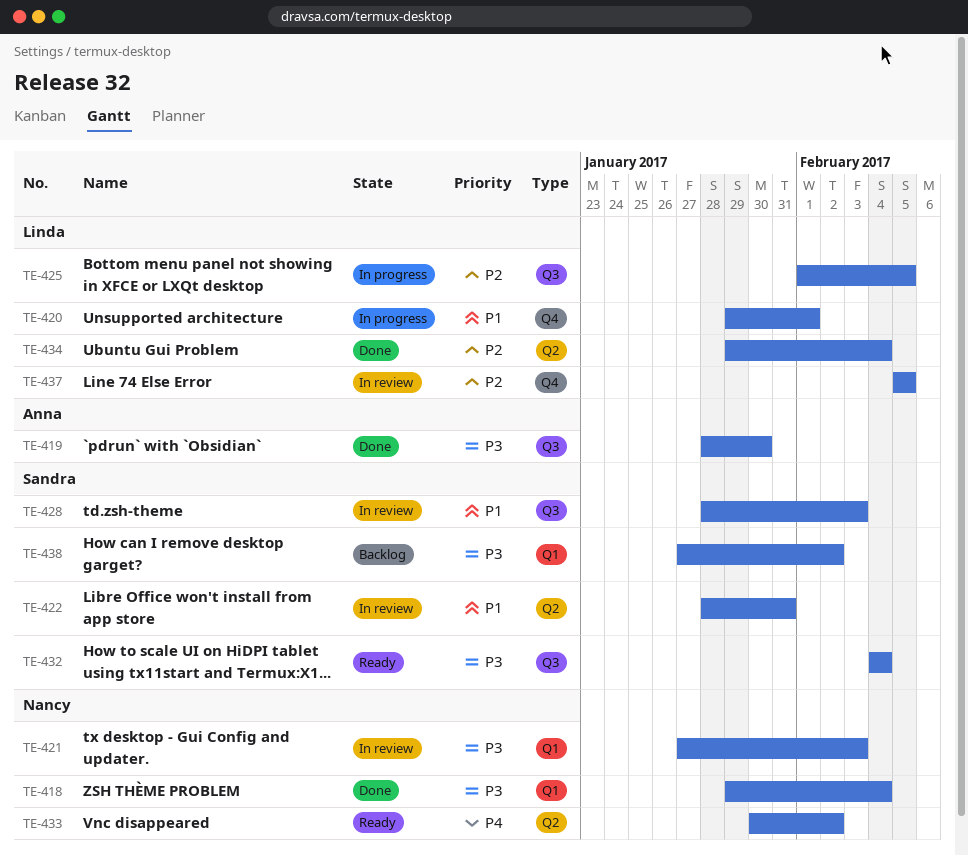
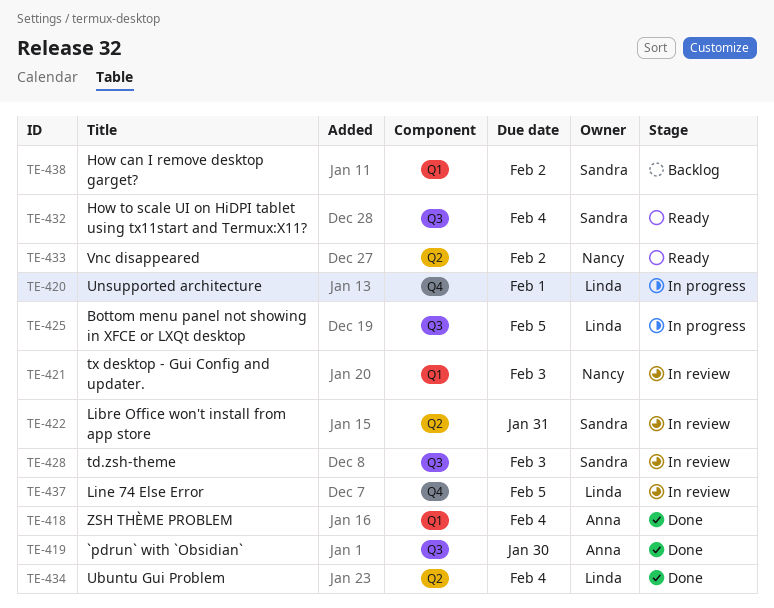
TE-418, owner: Nancy -> Anna

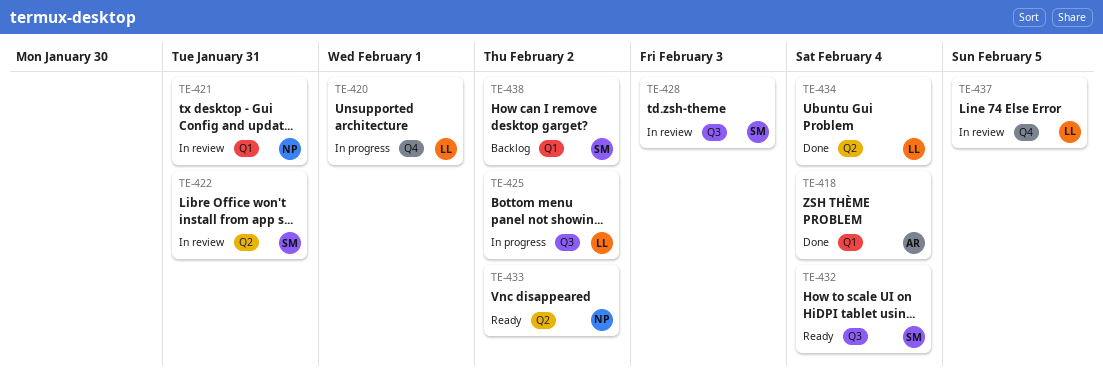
TE-419: present -> none
TE-421, due: Feb 3 -> Jan 31
TE-425, due: Feb 5 -> Feb 2

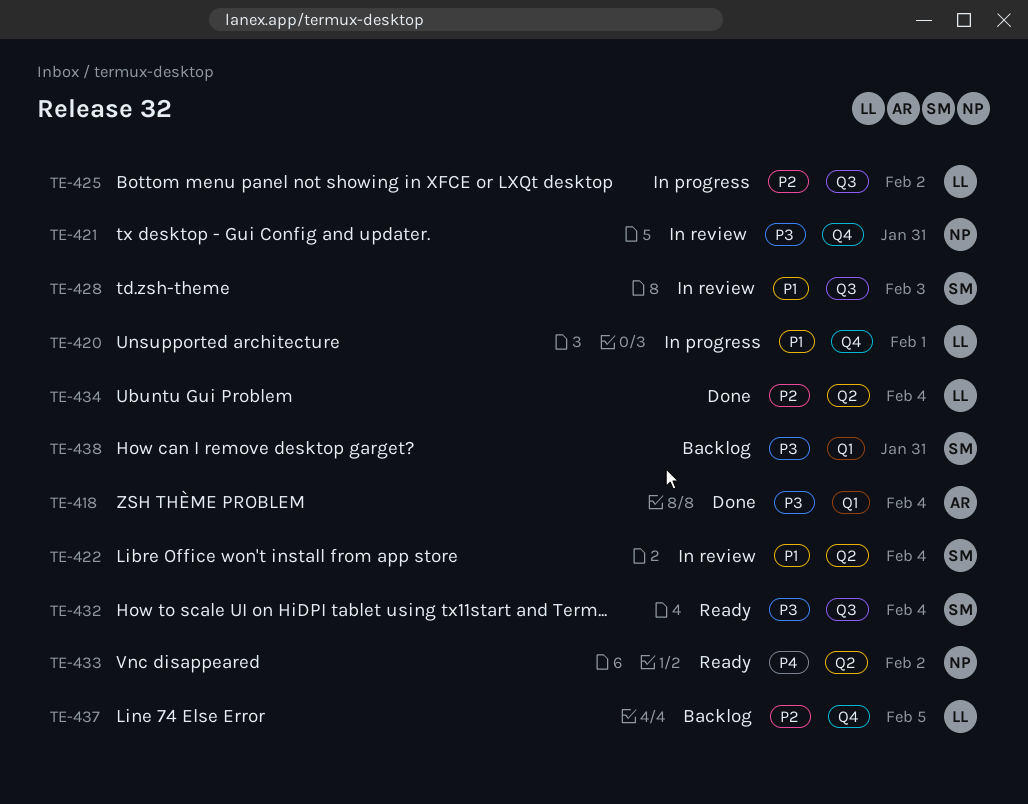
TE-421, label: Q1 -> Q4
TE-422, due: Jan 31 -> Feb 4
TE-437, status: In review -> Backlog
TE-438, due: Feb 2 -> Jan 31

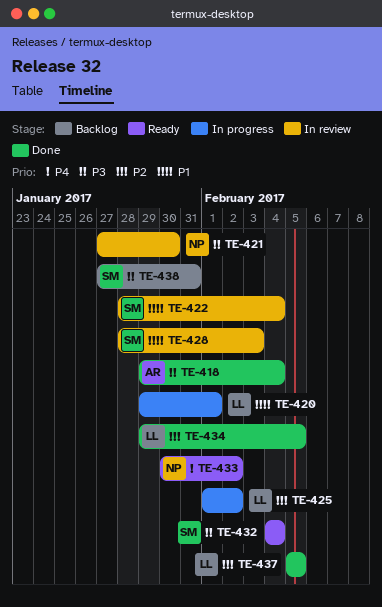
TE-421, due: Jan 31 -> Jan 30
TE-434, due: Feb 4 -> Feb 5
TE-437, status: Backlog -> Done

